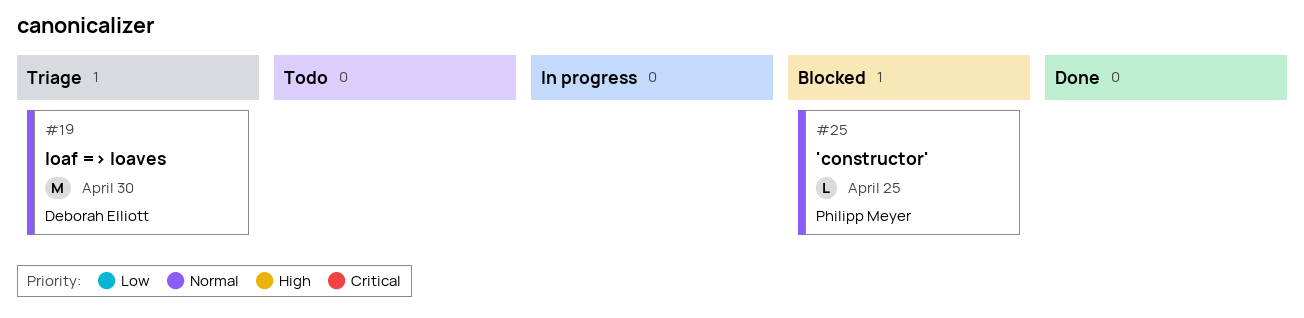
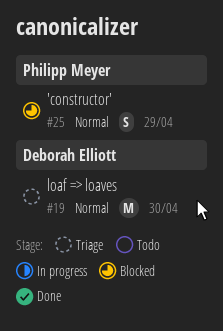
#25, estimate: L -> S
#25, due: Apr 25 -> Apr 29

